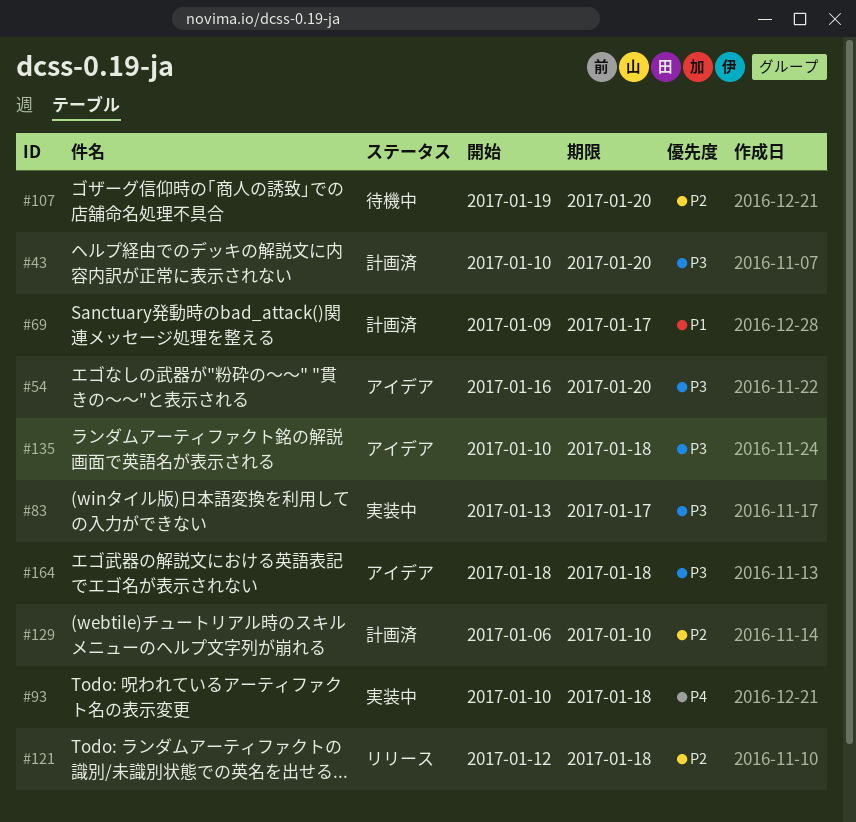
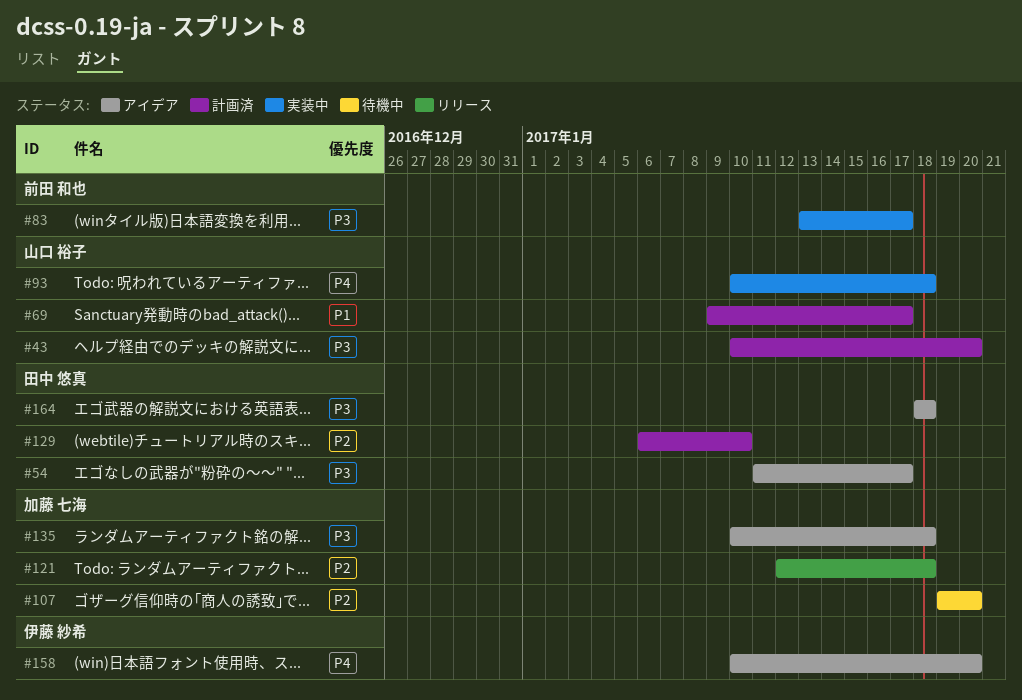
#54, start: Jan 16 -> Jan 11
#54, due: Jan 20 -> Jan 17
#158: none -> present

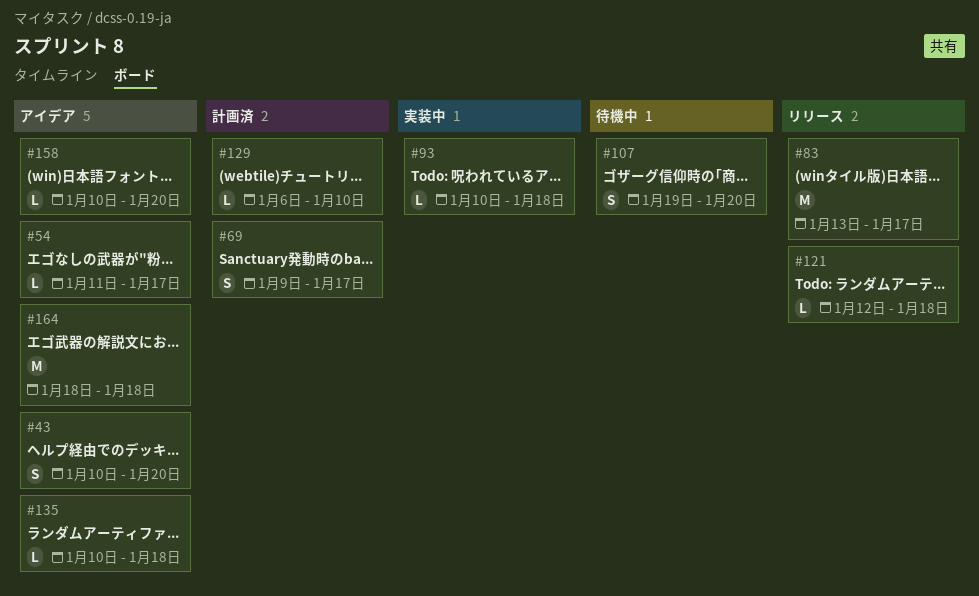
#43, status: 計画済 -> アイデア
#83, status: 実装中 -> リリース

